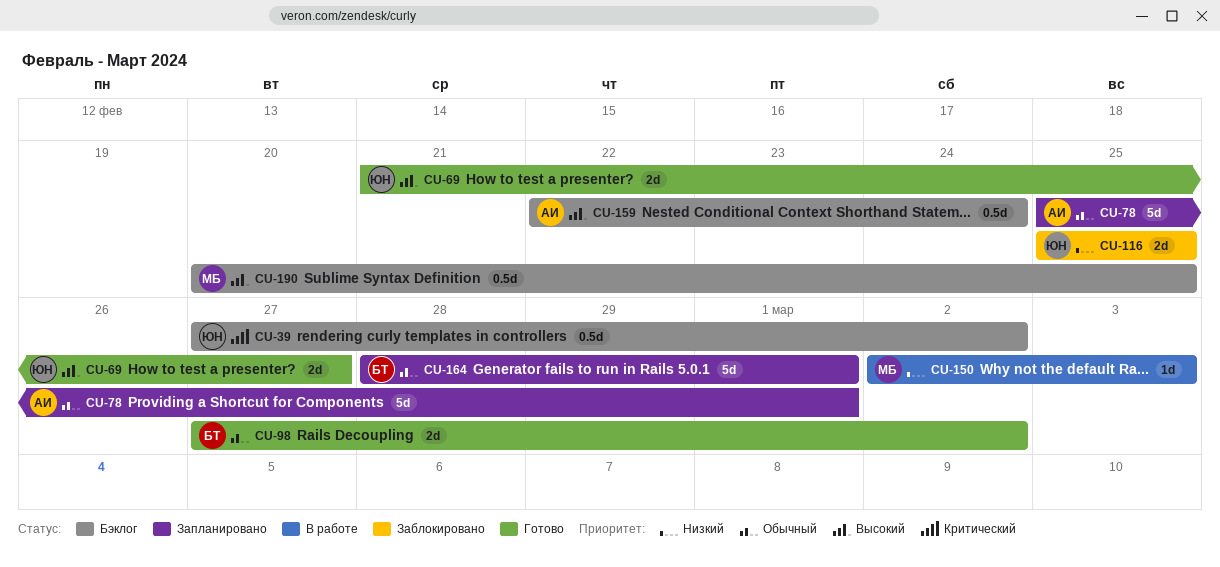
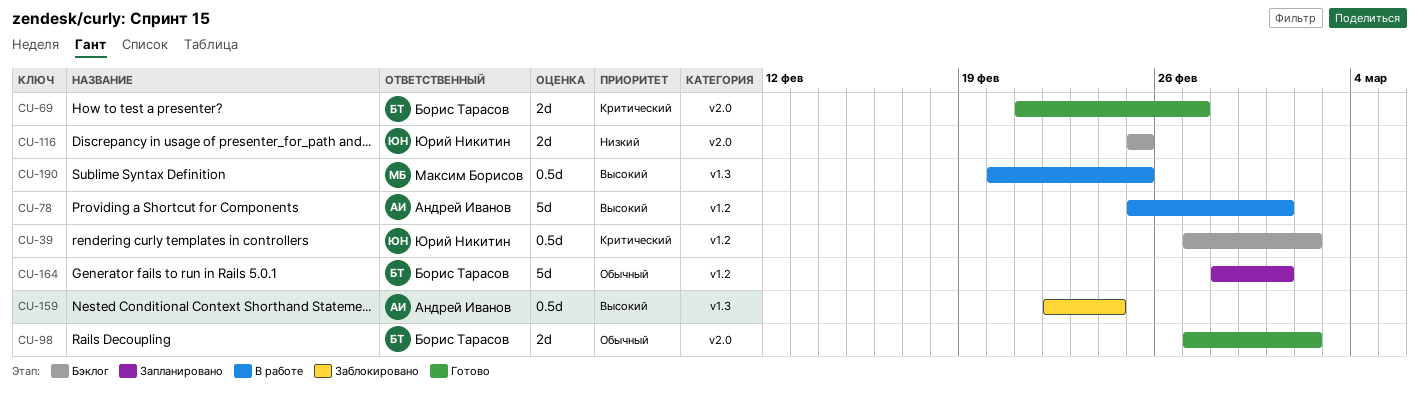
CU-69, owner: Юрий Никитин -> Борис Тарасов
CU-69, priority: Высокий -> Критический
CU-78, status: Запланировано -> В работе
CU-78, priority: Обычный -> Высокий
CU-116, status: Заблокировано -> Бэклог
CU-150: present -> none
CU-159, status: Бэклог -> Заблокировано
CU-190, status: Бэклог -> В работе

